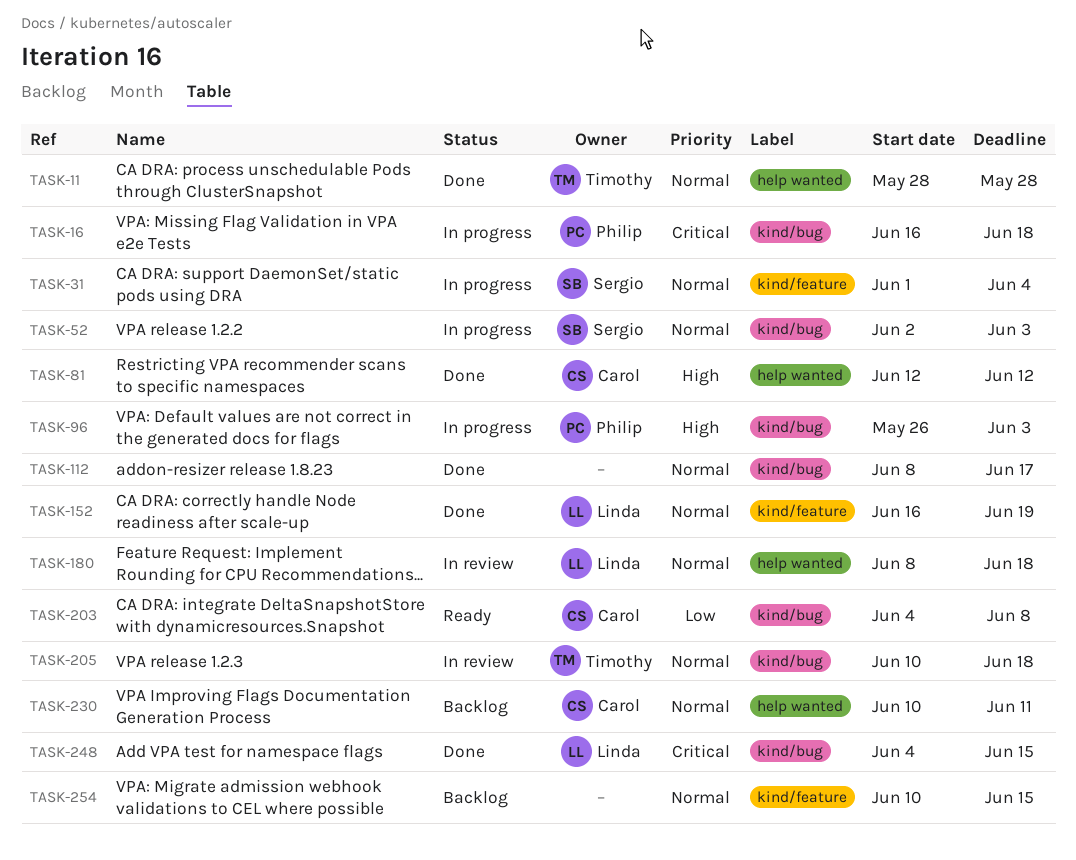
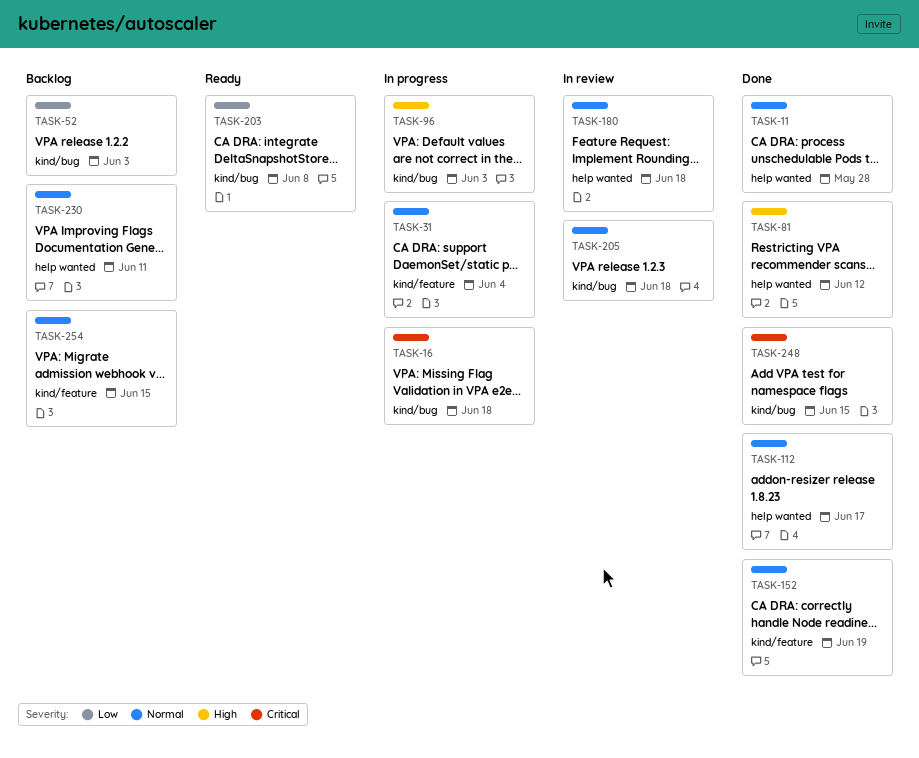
TASK-52, status: In progress -> Backlog
TASK-52, priority: Normal -> Low
TASK-112, label: kind/bug -> help wanted

